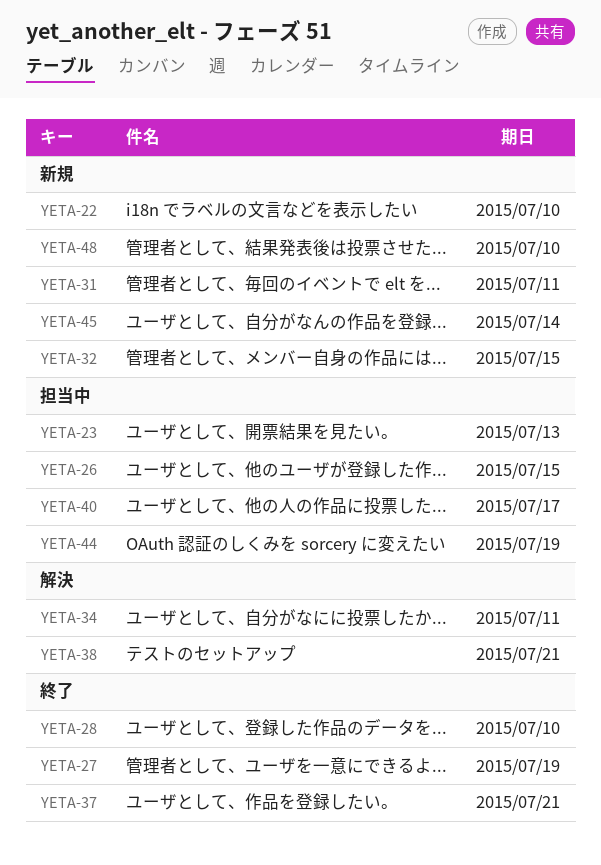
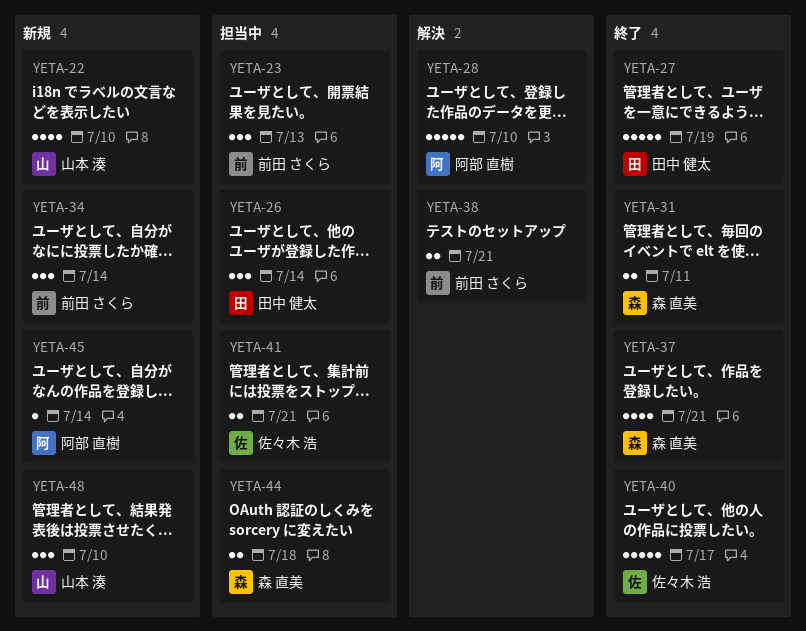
YETA-26, due: Jul 15 -> Jul 14
YETA-28, status: 終了 -> 解決
YETA-31, status: 新規 -> 終了
YETA-32: present -> none
YETA-34, status: 解決 -> 新規
YETA-34, due: Jul 11 -> Jul 14
YETA-40, status: 担当中 -> 終了
YETA-41: none -> present
YETA-44, due: Jul 19 -> Jul 18

